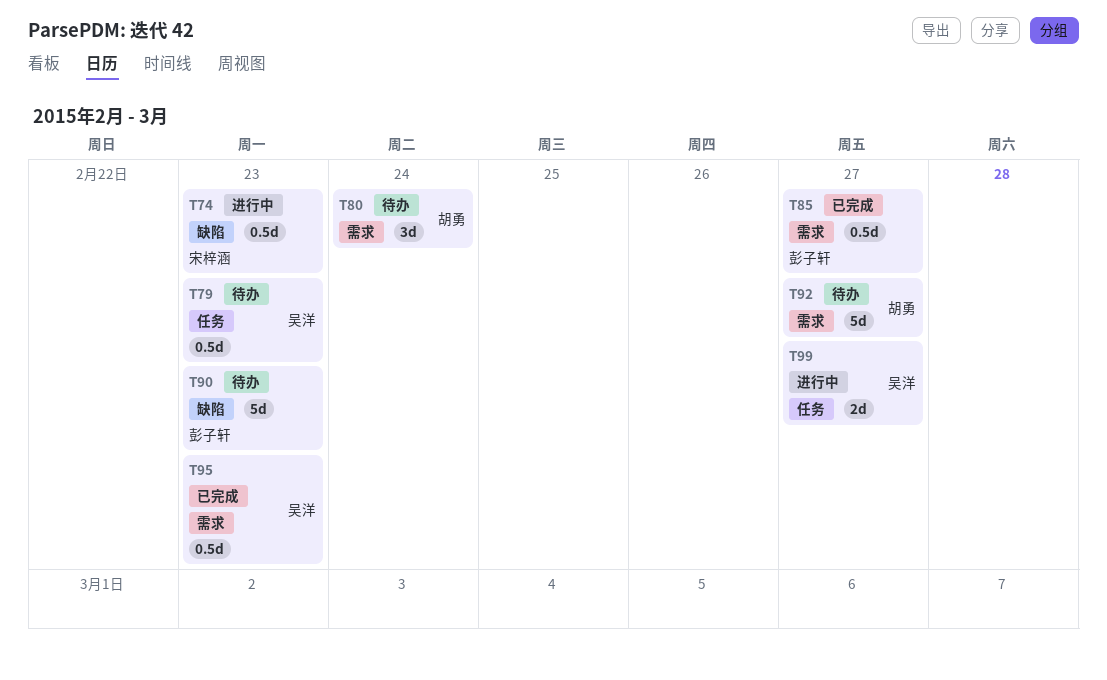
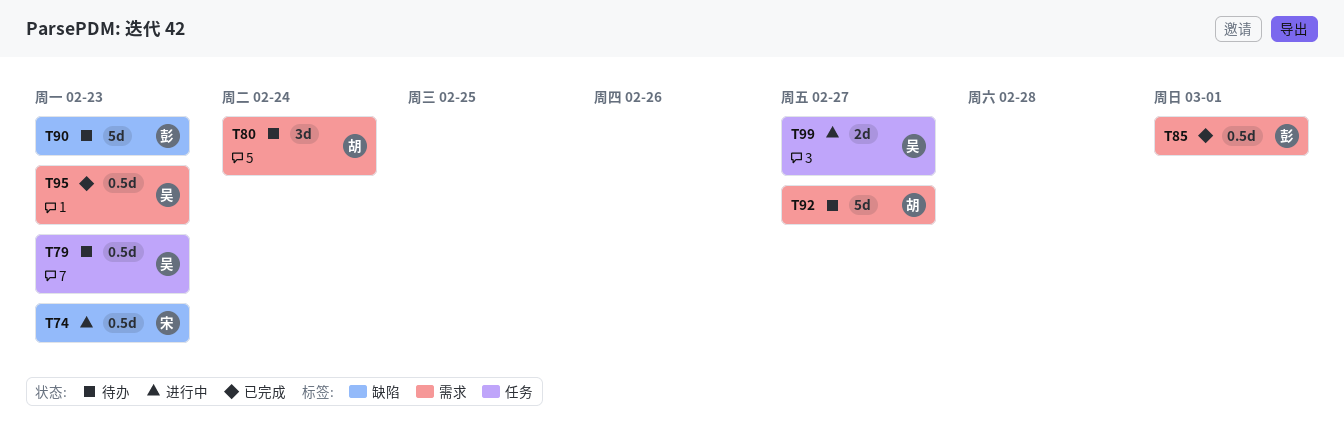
T85, due: Feb 27 -> Mar 1

